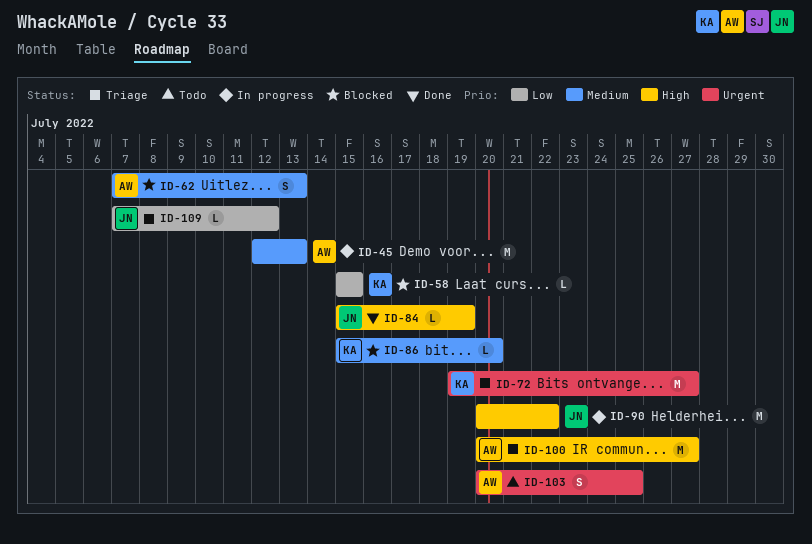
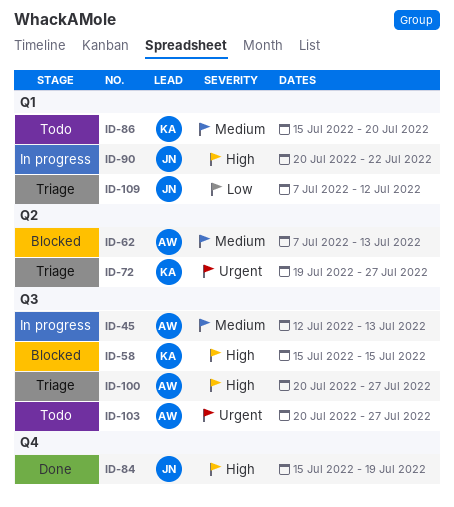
ID-58, priority: Low -> High
ID-86, status: Blocked -> Todo
ID-103, due: Jul 25 -> Jul 27

